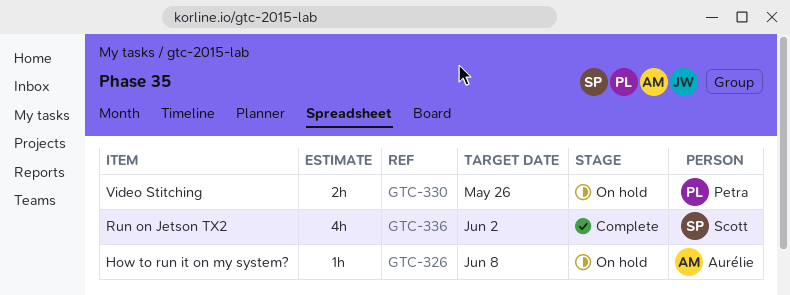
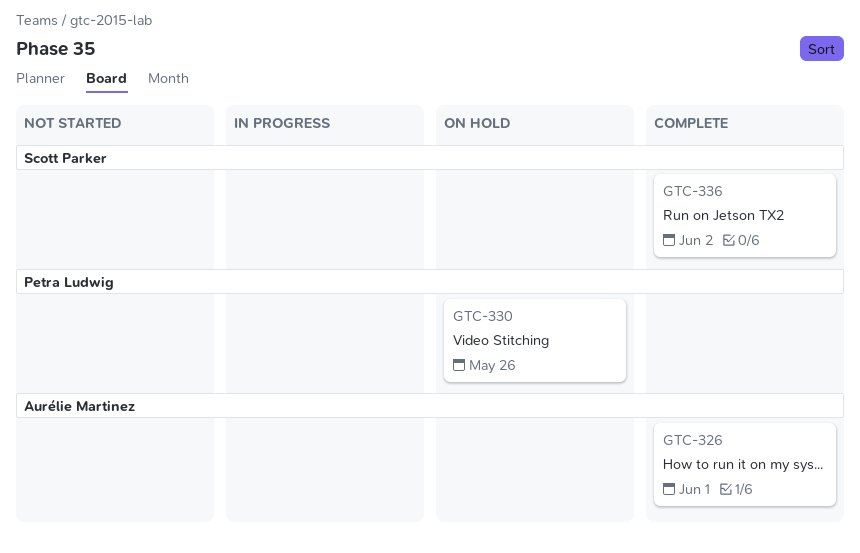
GTC-326, status: On hold -> Complete
GTC-326, due: Jun 8 -> Jun 1

